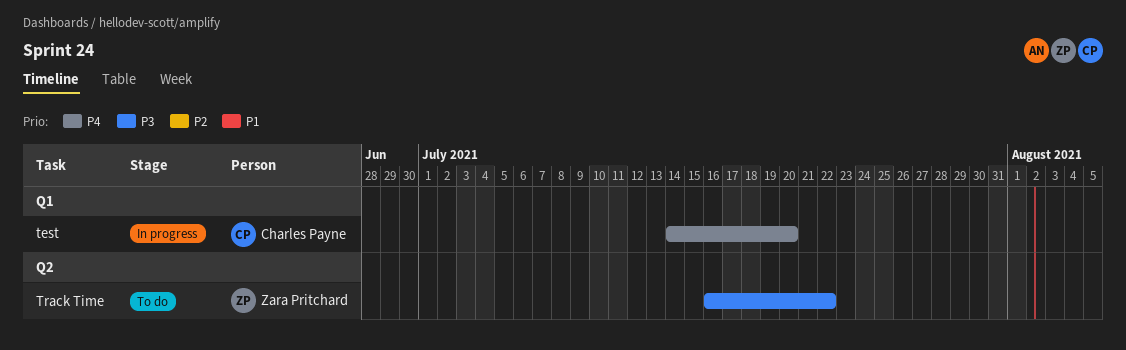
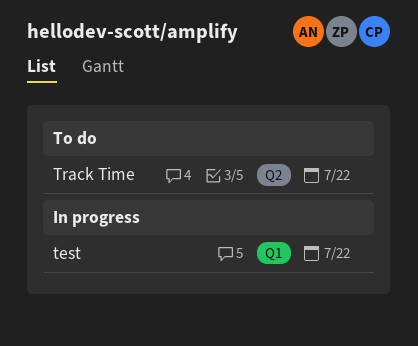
test, due: Jul 20 -> Jul 22

